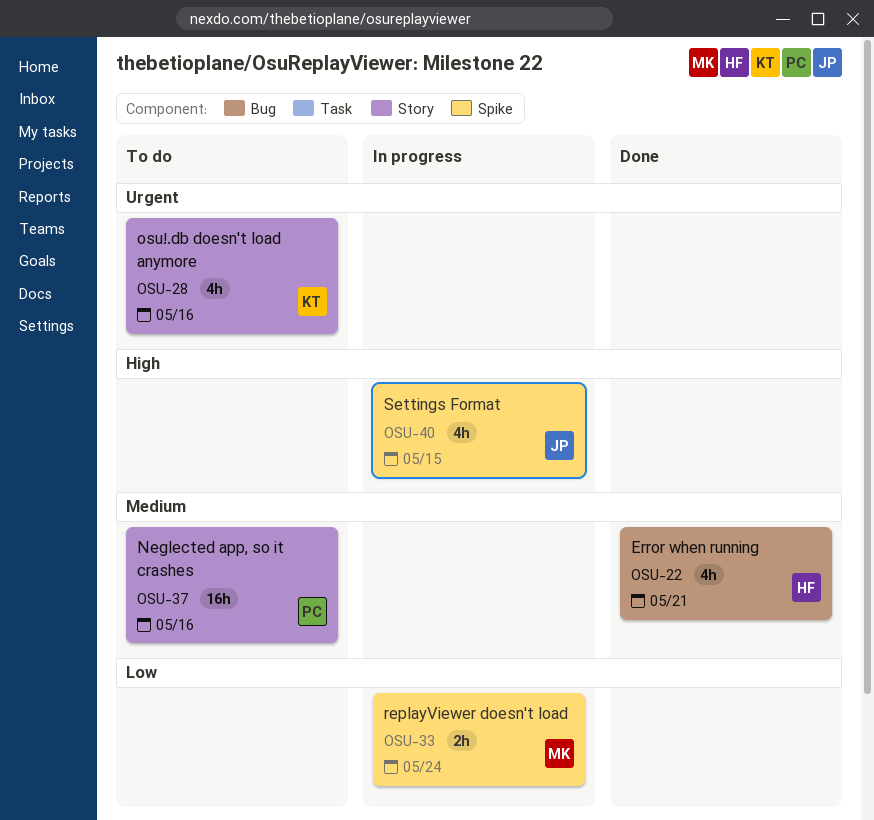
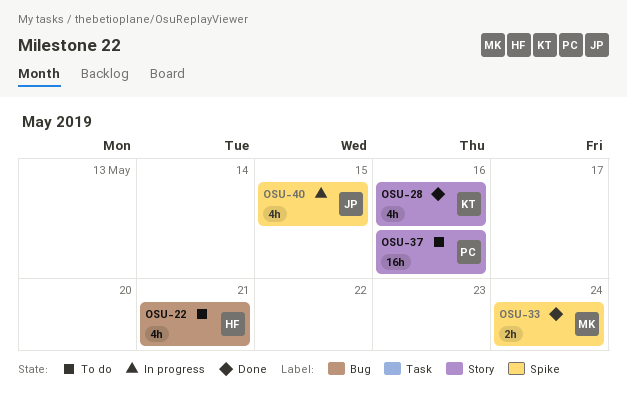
OSU-22, status: Done -> To do
OSU-28, status: To do -> Done
OSU-33, status: In progress -> Done

